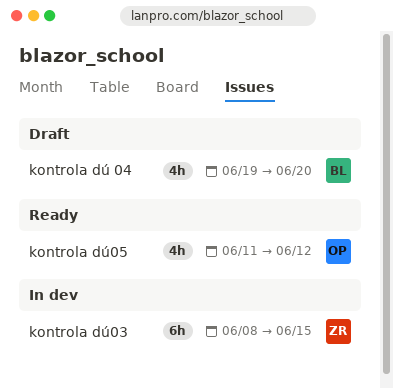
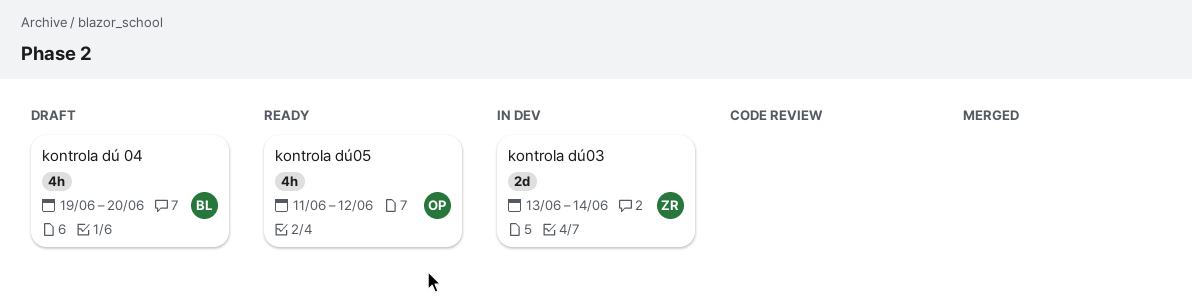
kontrola dú03, estimate: 6h -> 2d
kontrola dú03, start: Jun 8 -> Jun 13
kontrola dú03, due: Jun 15 -> Jun 14

